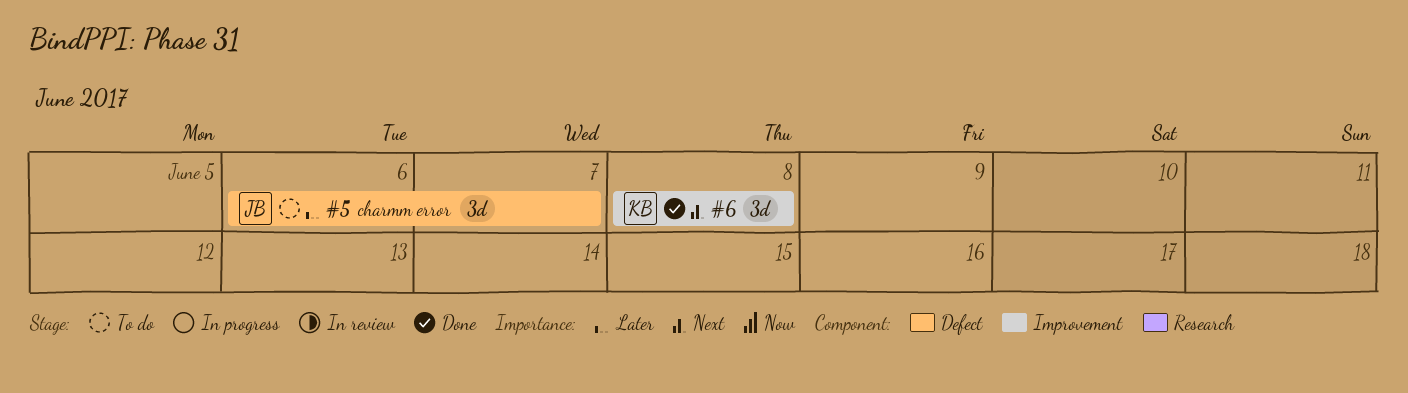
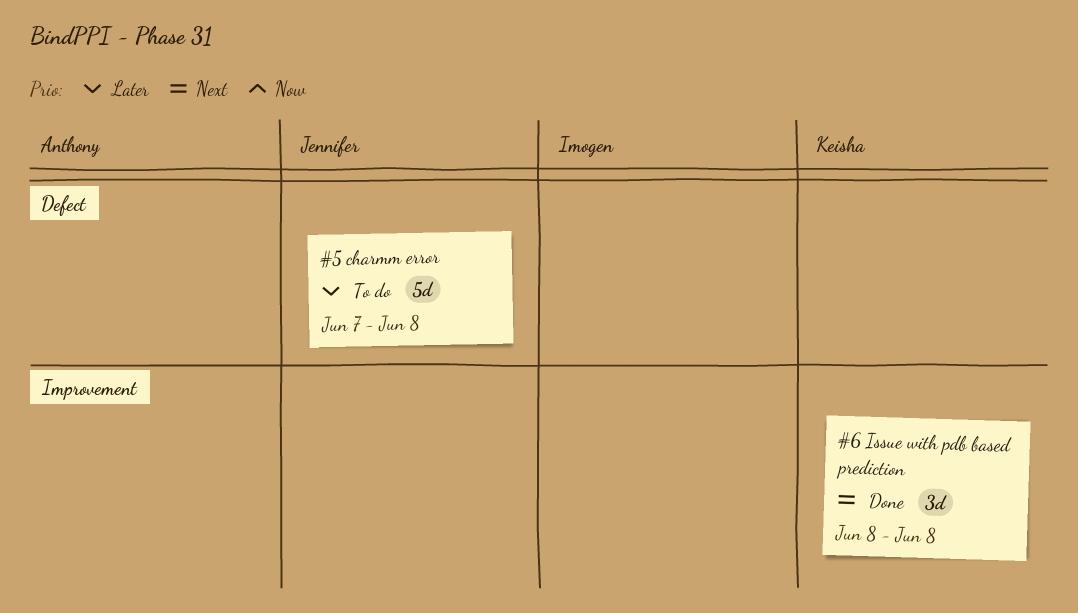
#5, estimate: 3d -> 5d
#5, start: Jun 6 -> Jun 7
#5, due: Jun 7 -> Jun 8

